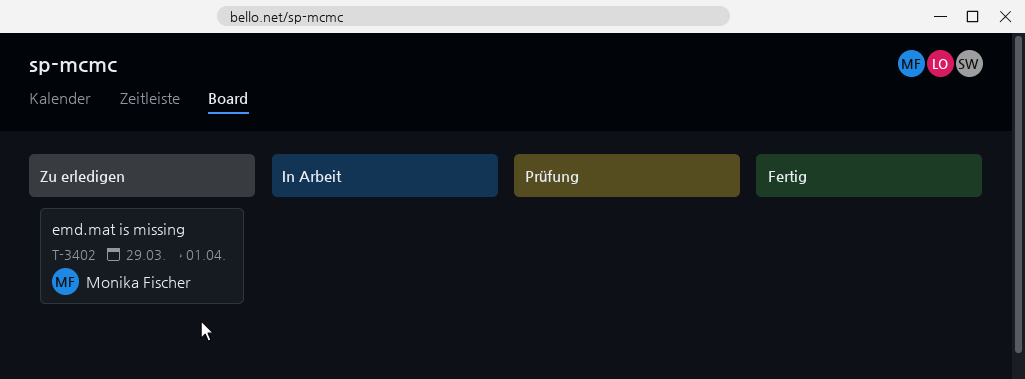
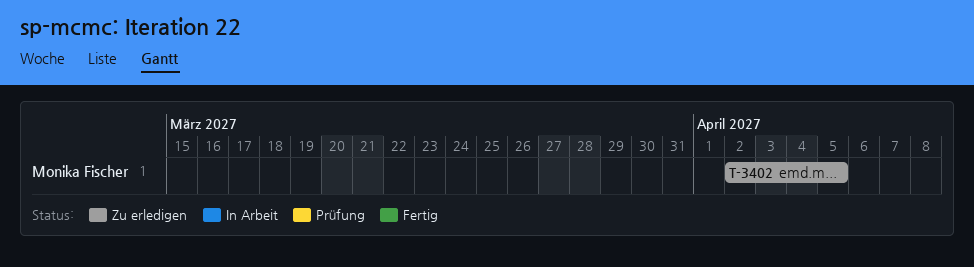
T-3402, start: Mar 29 -> Apr 2
T-3402, due: Apr 1 -> Apr 5

